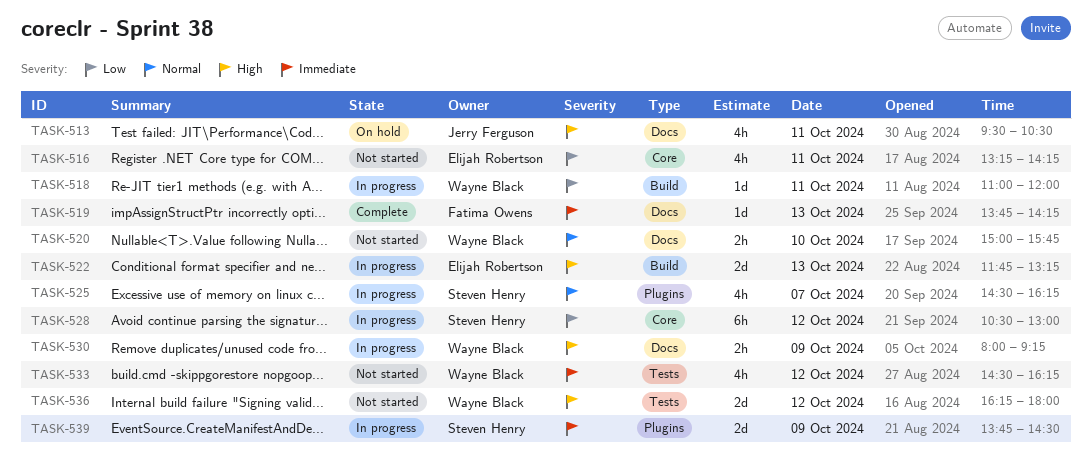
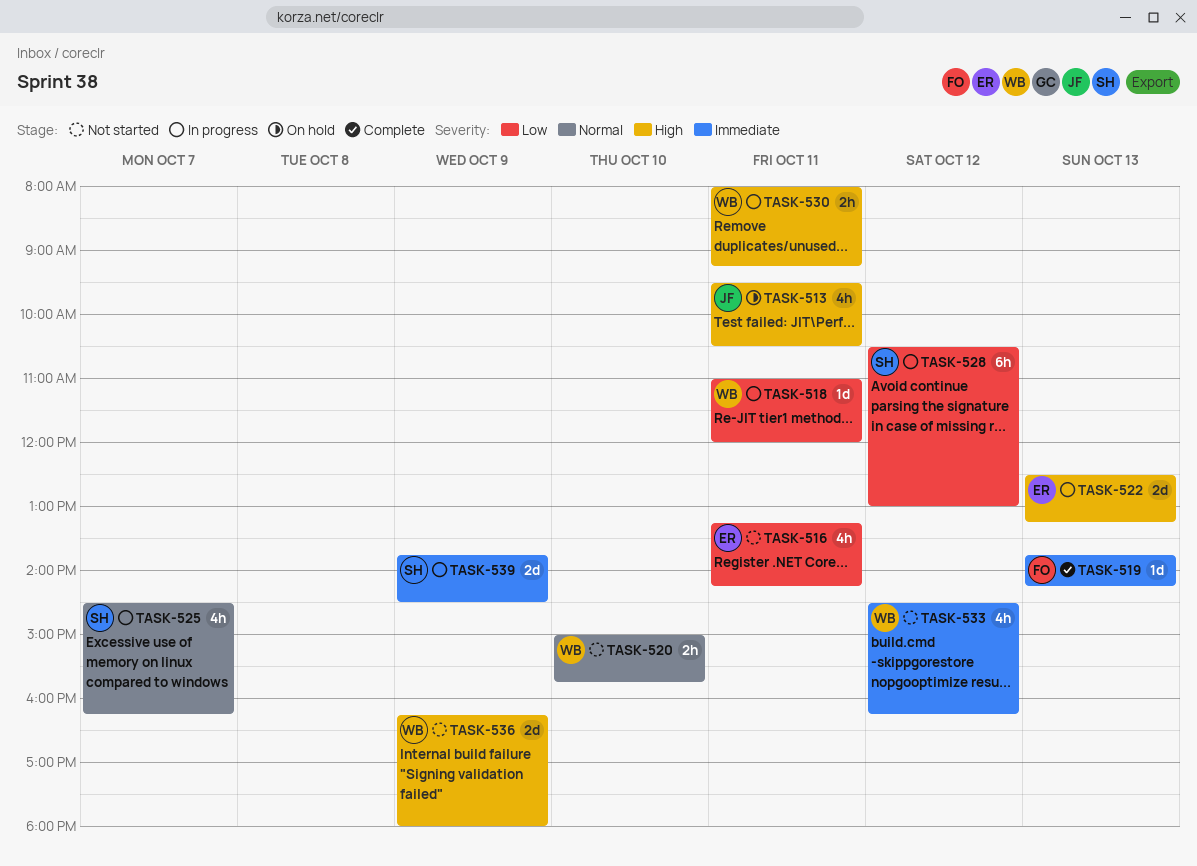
TASK-522, begins: 11:45 -> 12:30
TASK-530, day: Oct 9 -> Oct 11
TASK-536, day: Oct 12 -> Oct 9

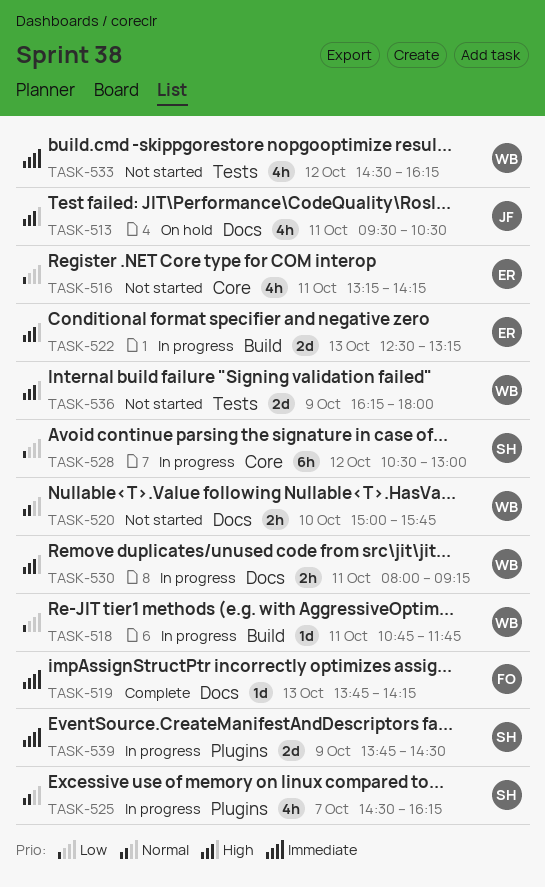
TASK-518, begins: 11:00 -> 10:45
TASK-518, ends: 12:00 -> 11:45

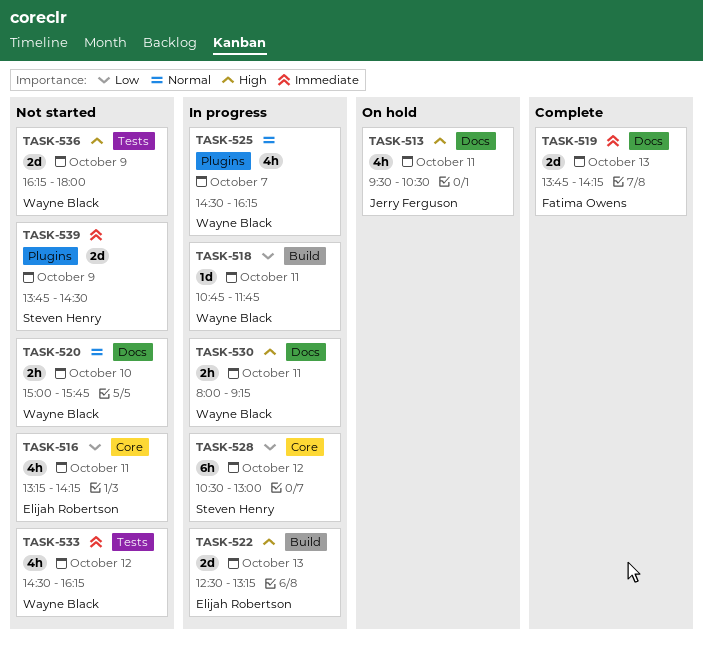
TASK-519, estimate: 1d -> 2d
TASK-525, owner: Steven Henry -> Wayne Black
TASK-539, status: In progress -> Not started

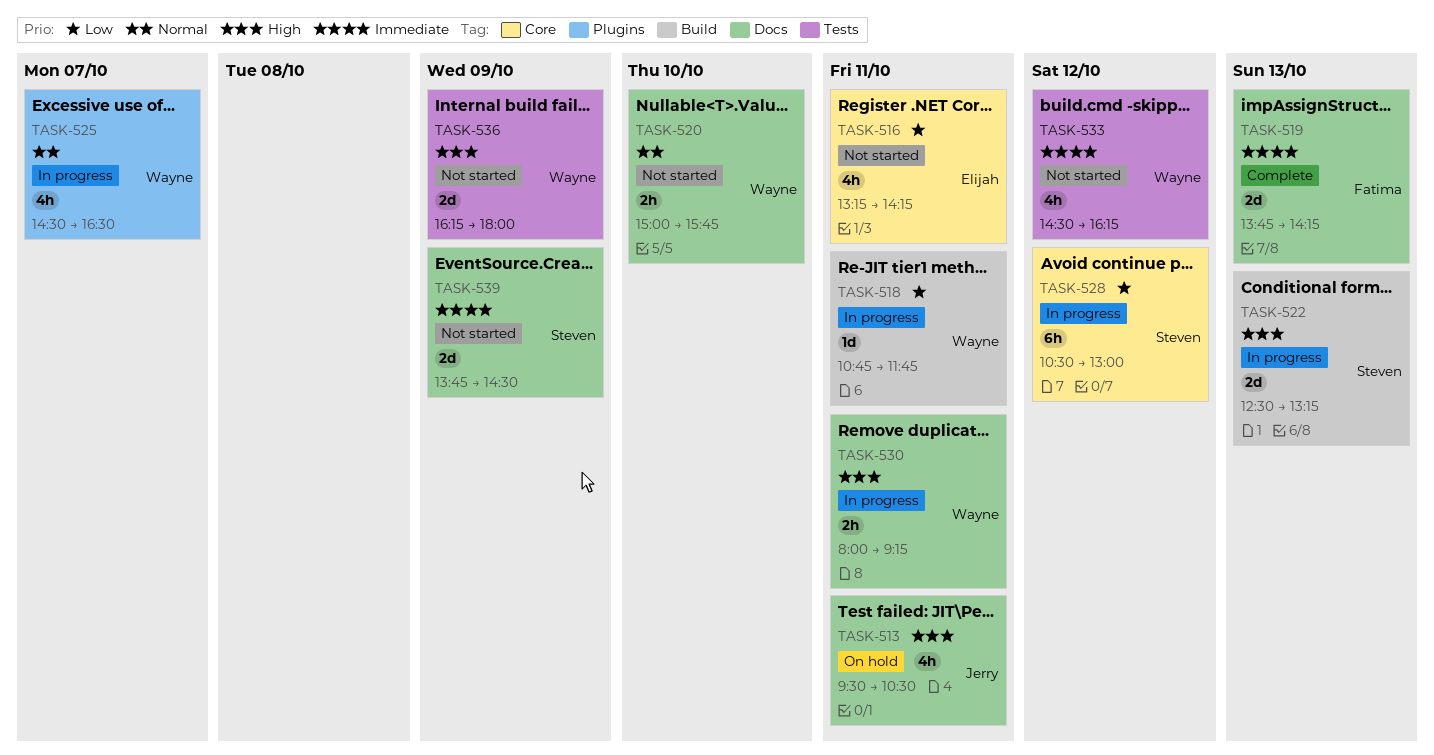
TASK-522, owner: Elijah Robertson -> Steven Henry
TASK-525, ends: 16:15 -> 16:30
TASK-539, label: Plugins -> Docs

